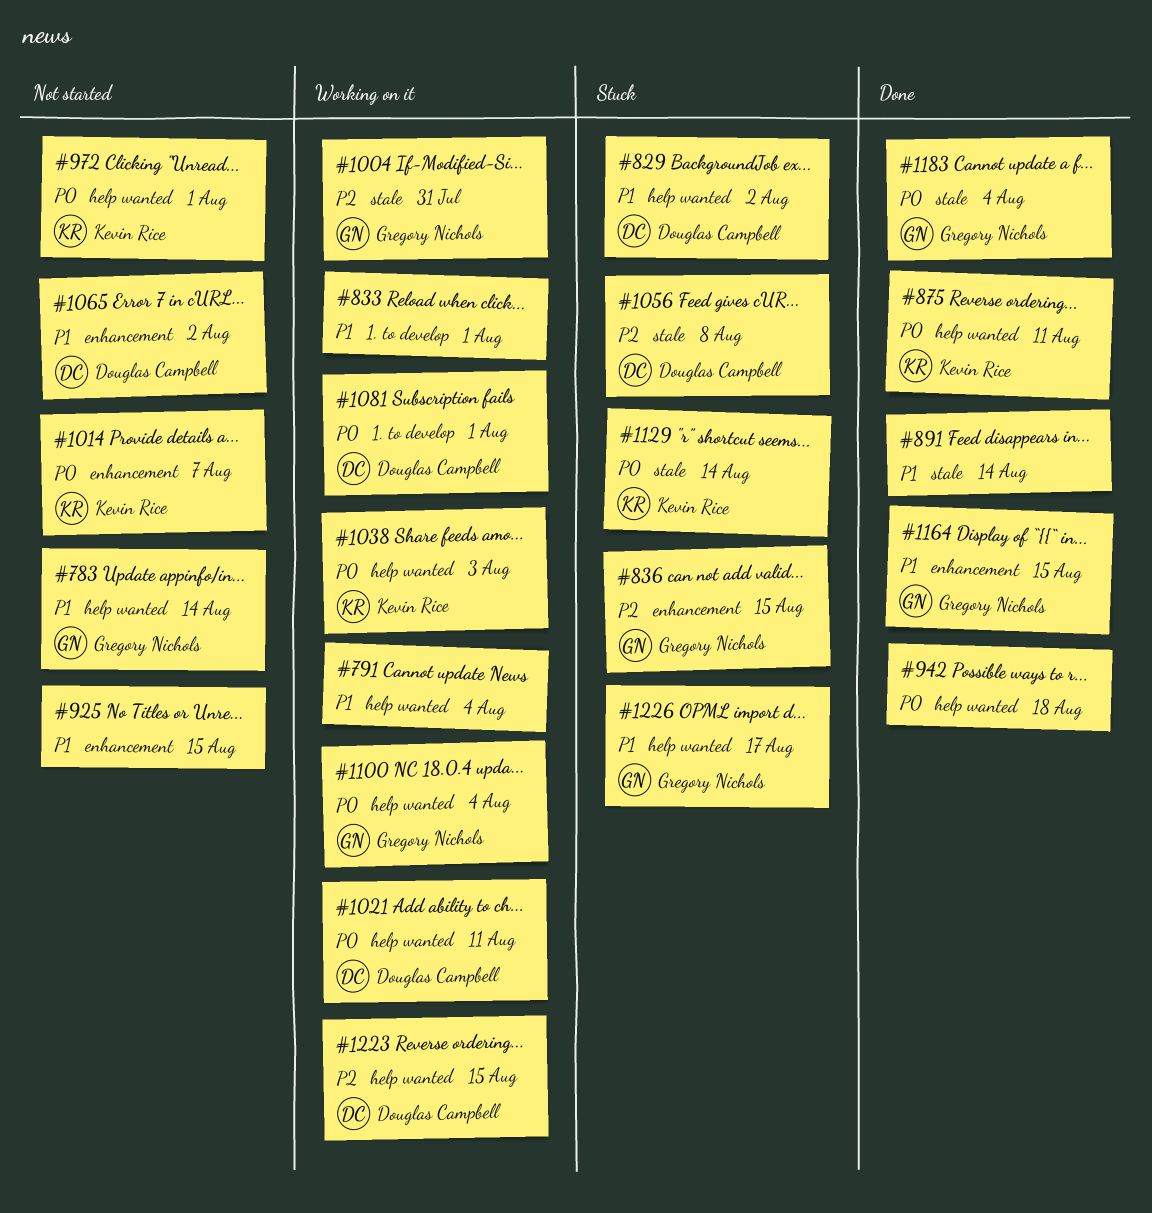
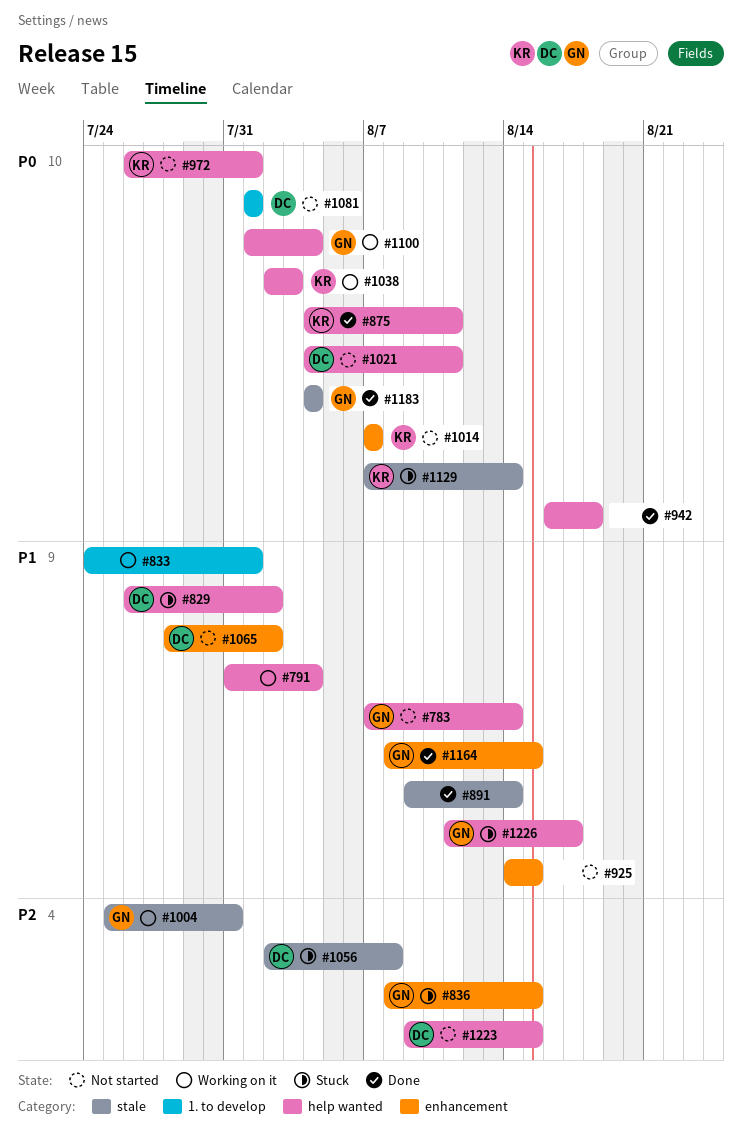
#1021, status: Working on it -> Not started
#1081, status: Working on it -> Not started
#1223, status: Working on it -> Not started

